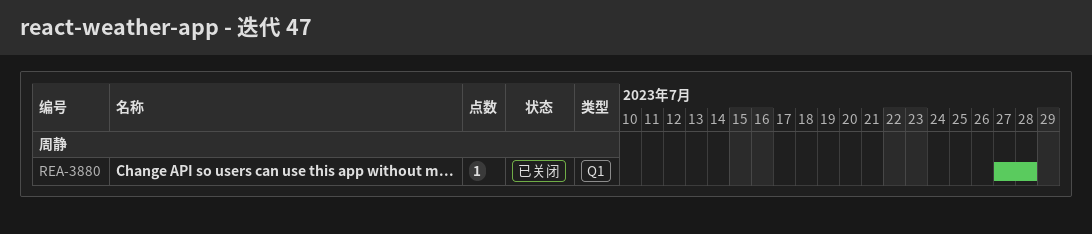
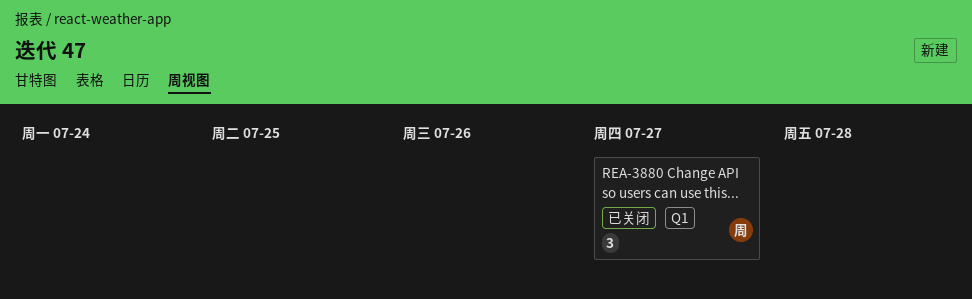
REA-3880, estimate: 1 -> 3
REA-3880, due: Jul 28 -> Jul 27

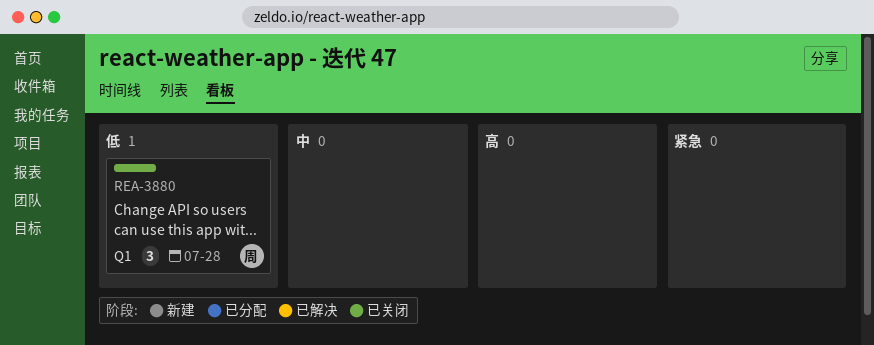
REA-3880, due: Jul 27 -> Jul 28

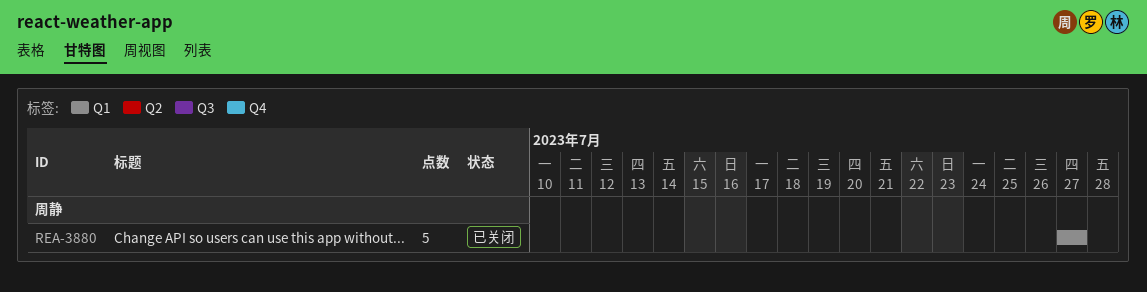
REA-3880, estimate: 3 -> 5
REA-3880, due: Jul 28 -> Jul 27

